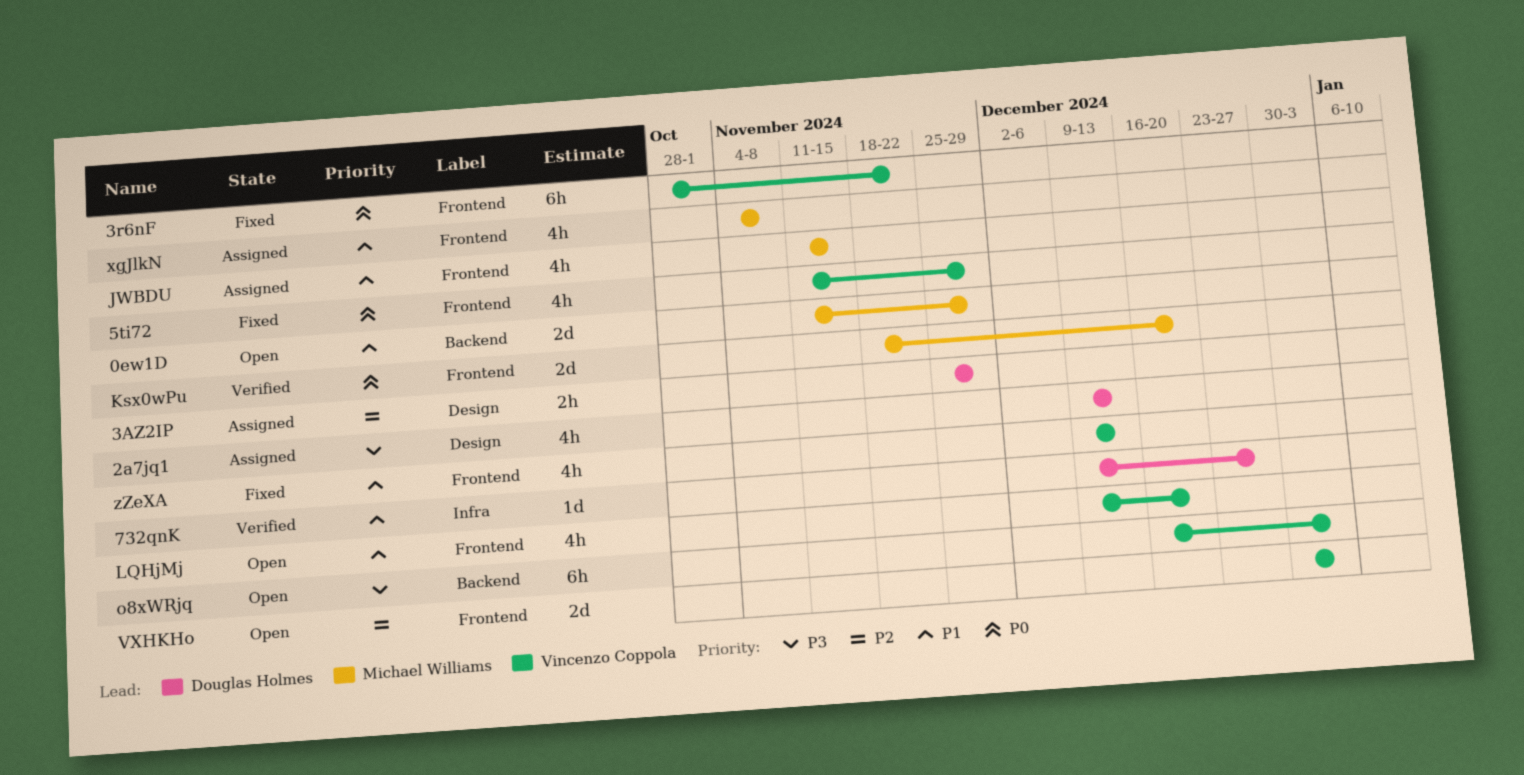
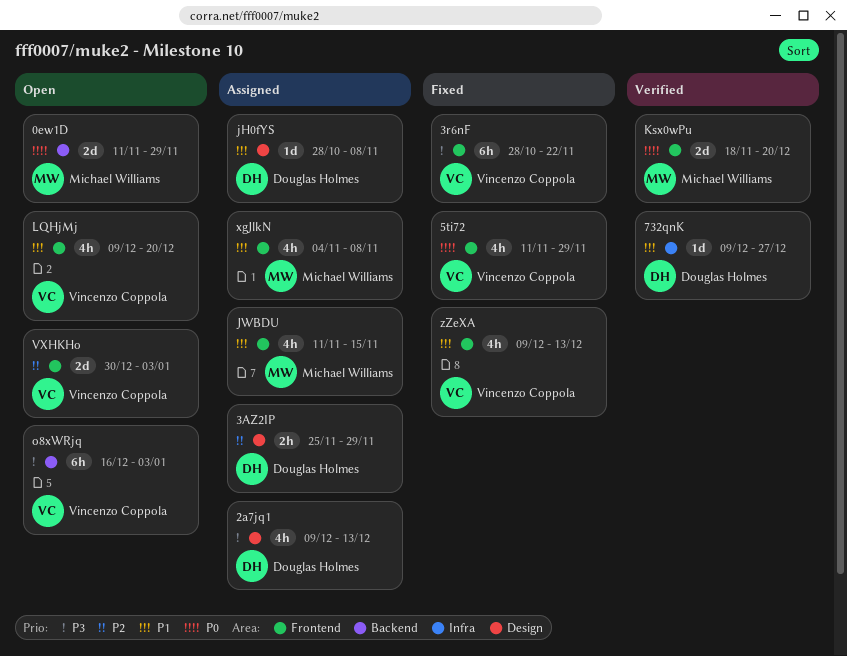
0ew1D, priority: P1 -> P0
3r6nF, priority: P0 -> P3
jH0fYS: none -> present

